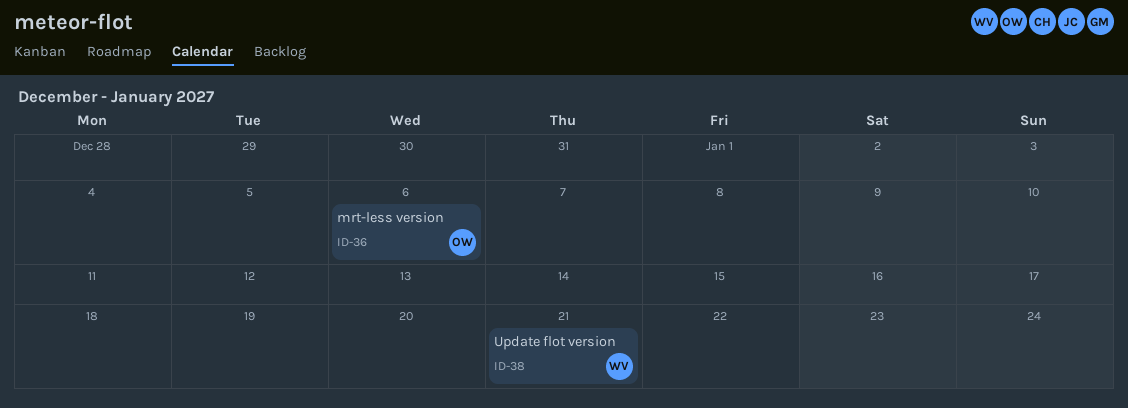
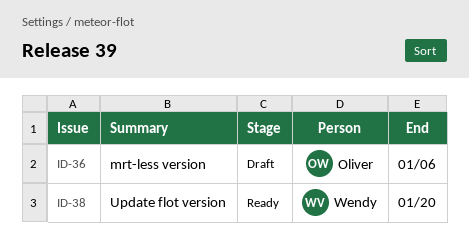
ID-38, due: Jan 21 -> Jan 20

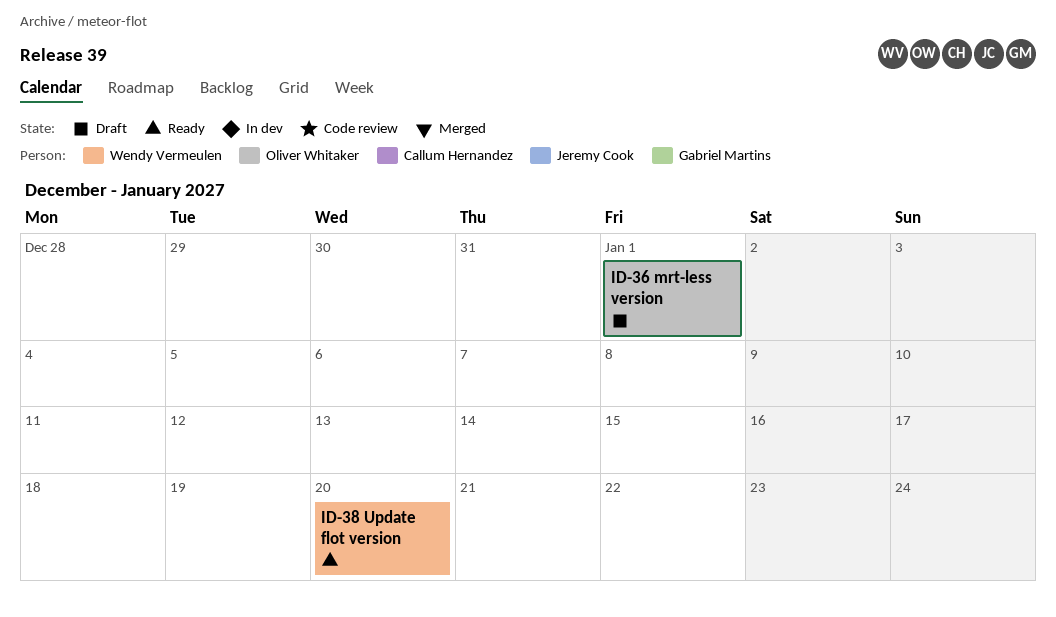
ID-36, due: Jan 6 -> Jan 1

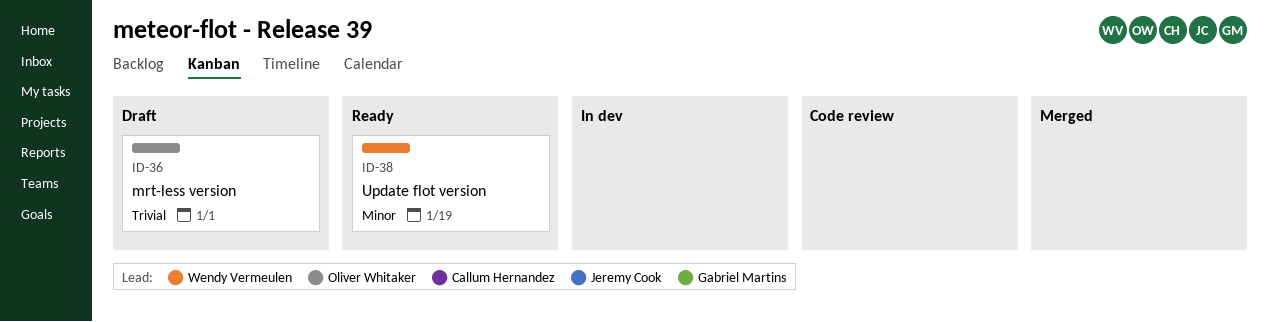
ID-38, due: Jan 20 -> Jan 19

